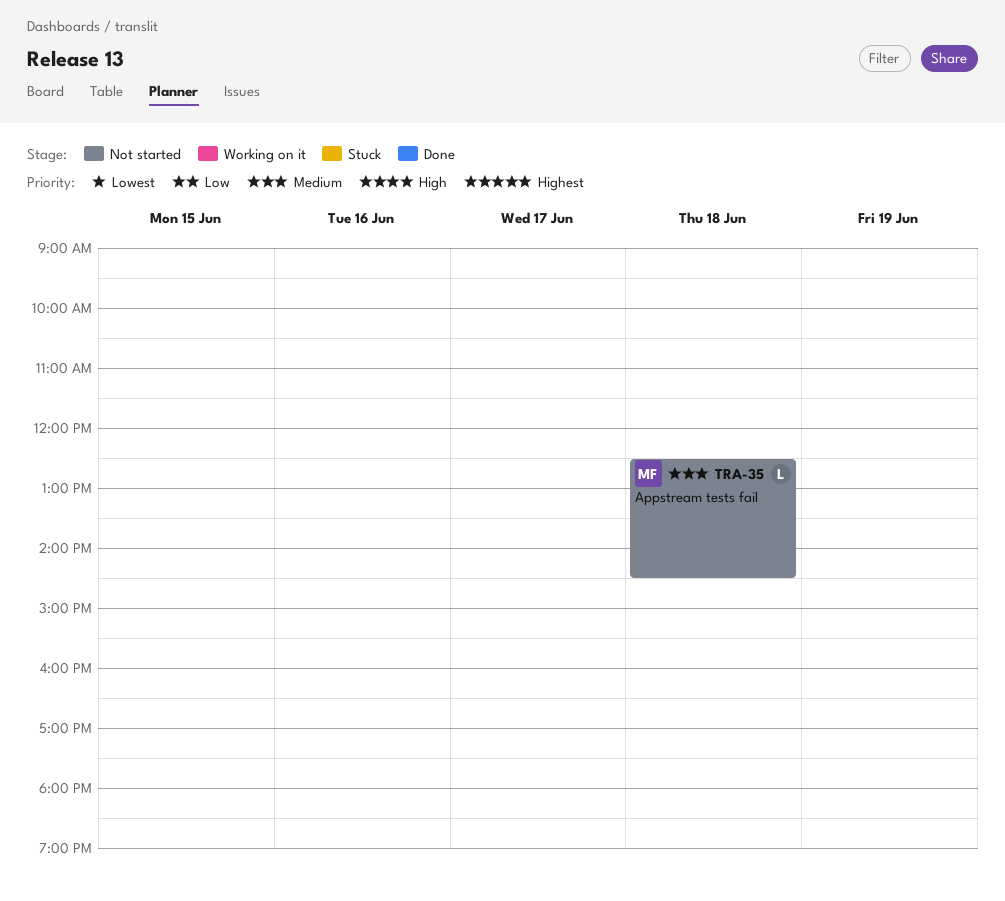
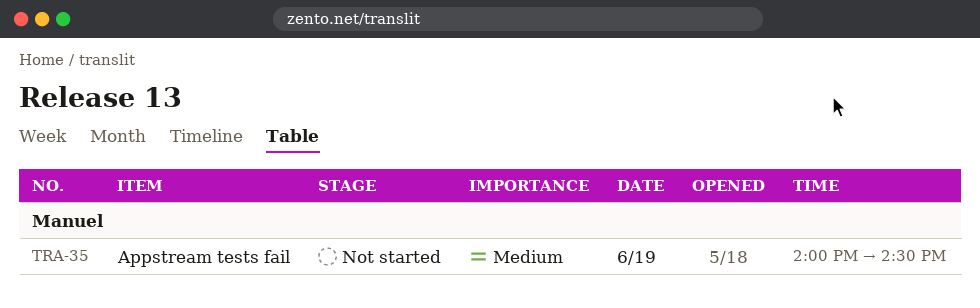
TRA-35, day: Jun 18 -> Jun 19
TRA-35, begins: 12:30 -> 14:00

